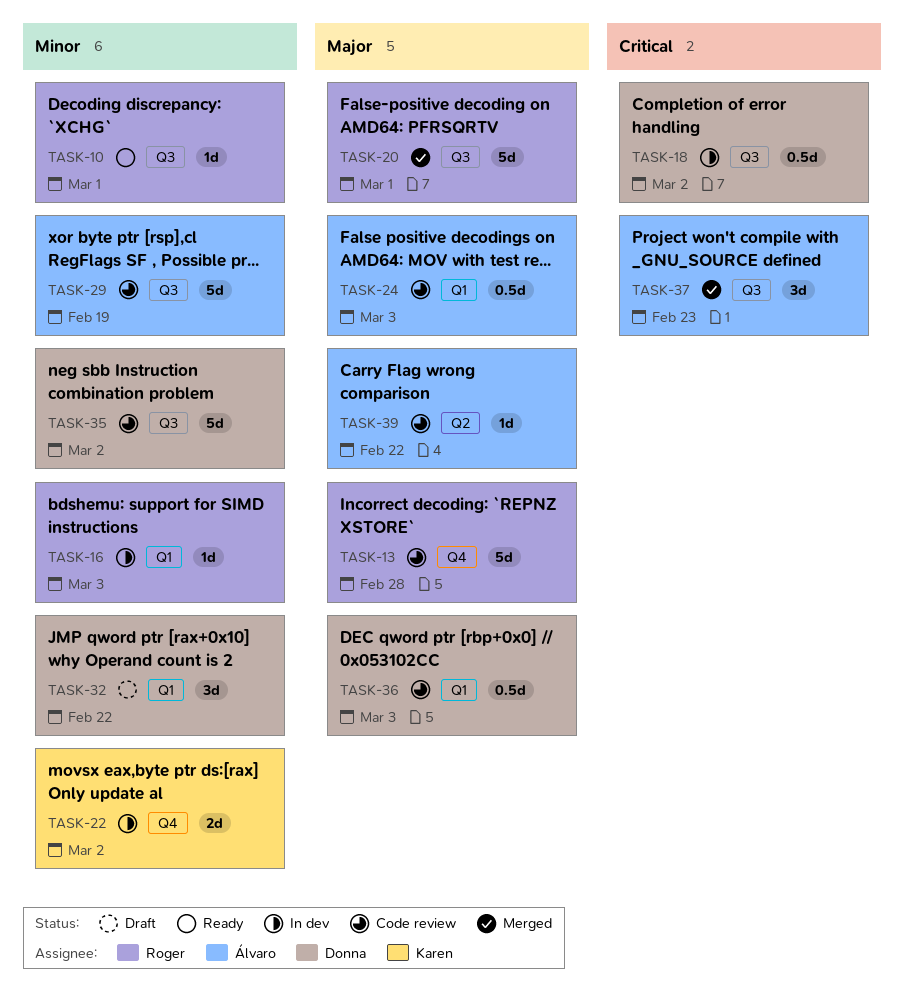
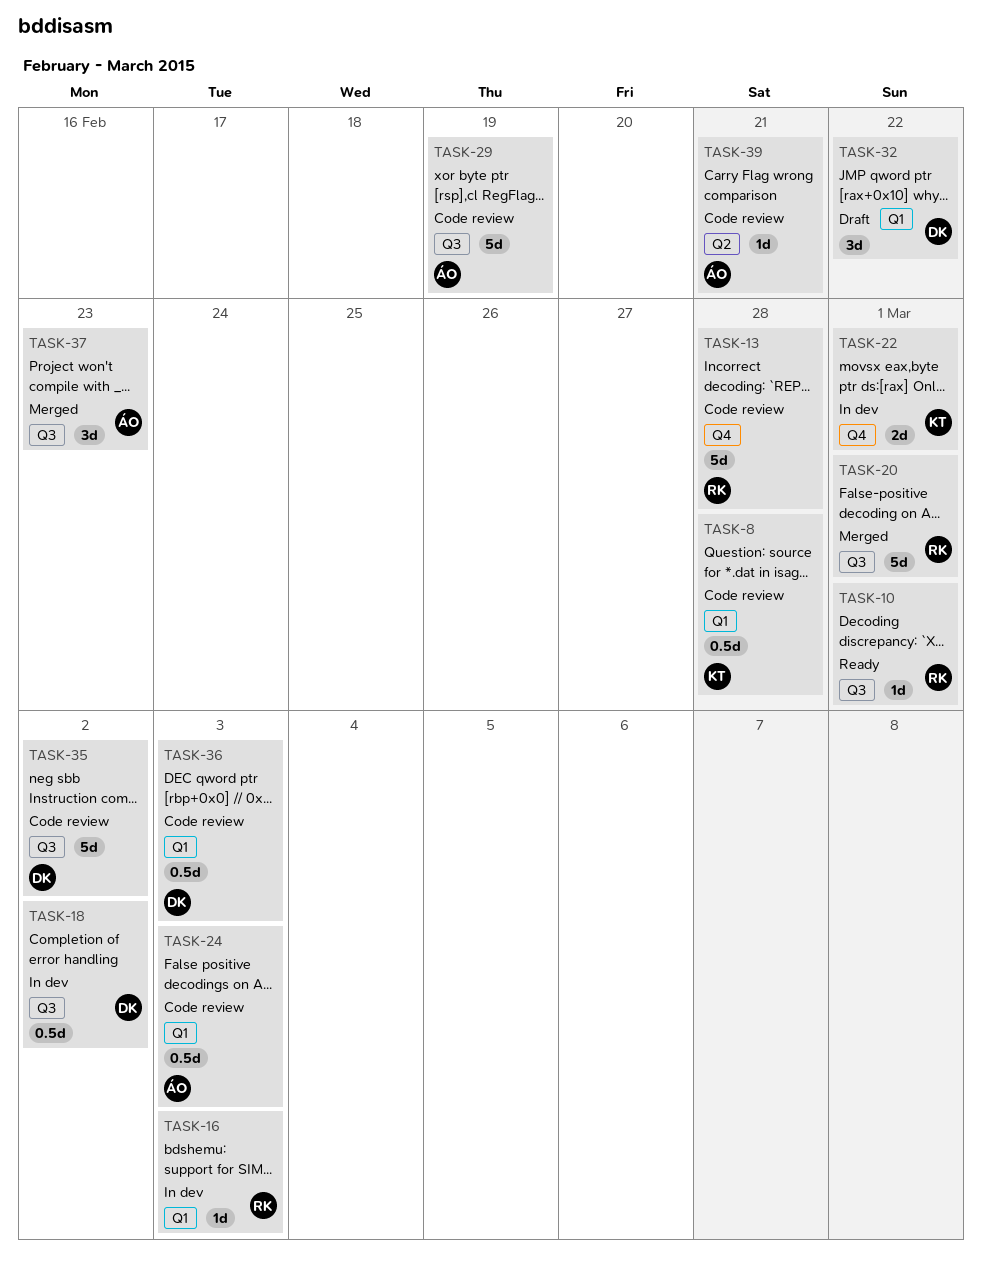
TASK-8: none -> present
TASK-22, due: Mar 2 -> Mar 1
TASK-39, due: Feb 22 -> Feb 21

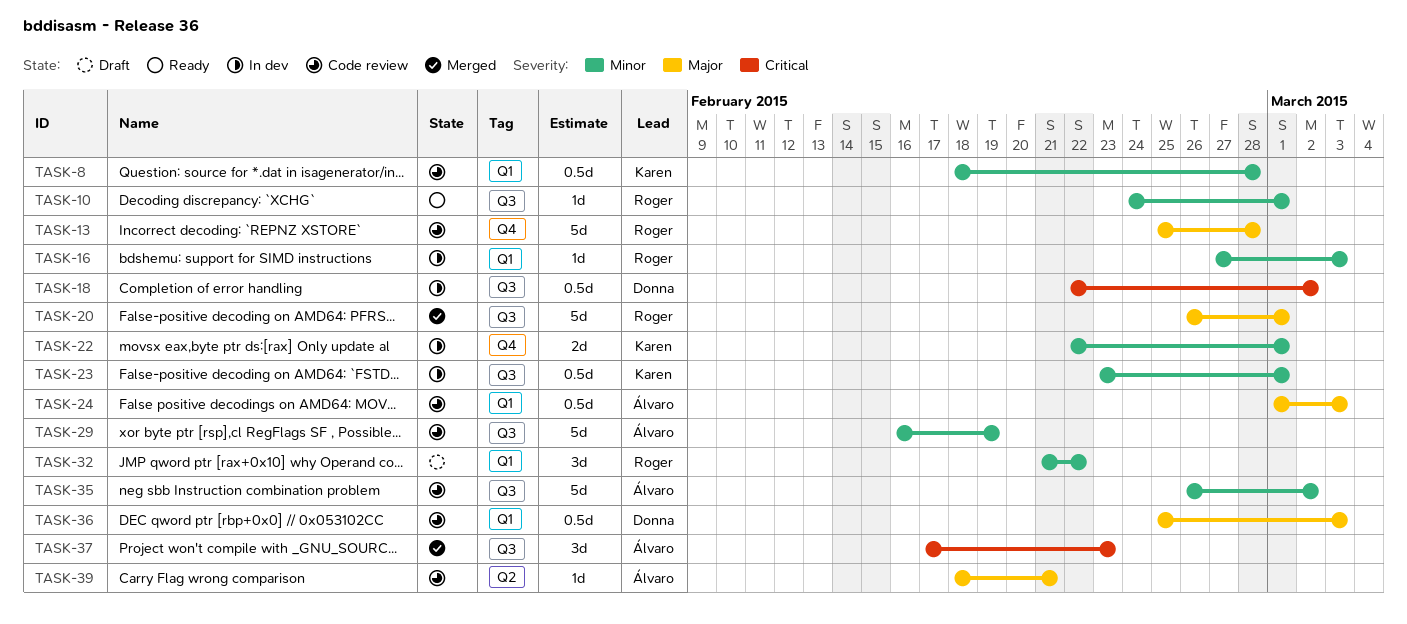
TASK-23: none -> present
TASK-32, owner: Donna -> Roger
TASK-35, owner: Donna -> Álvaro

